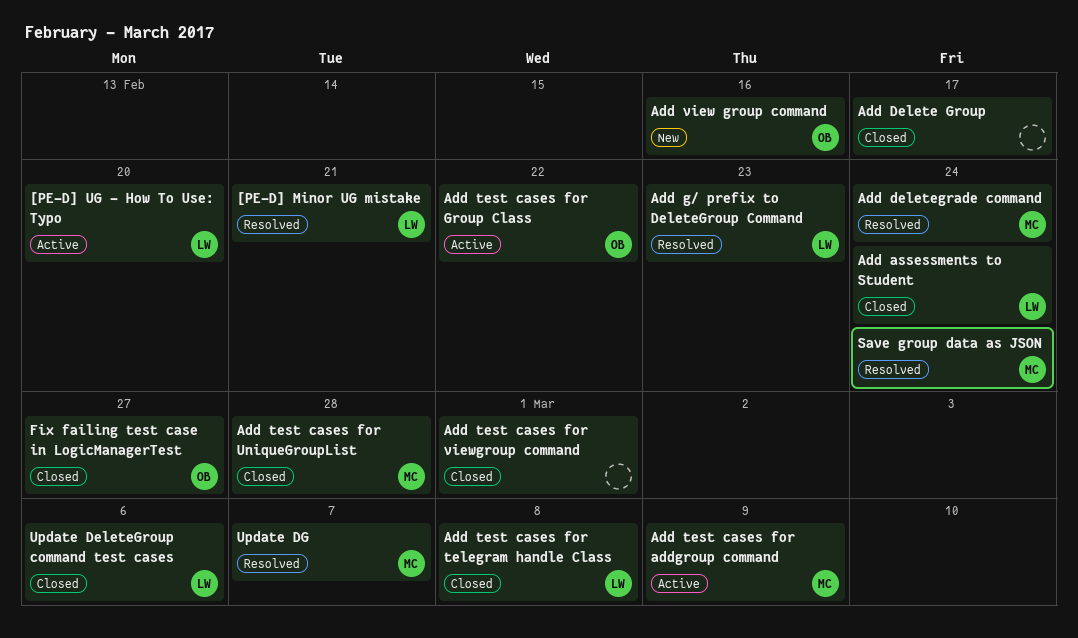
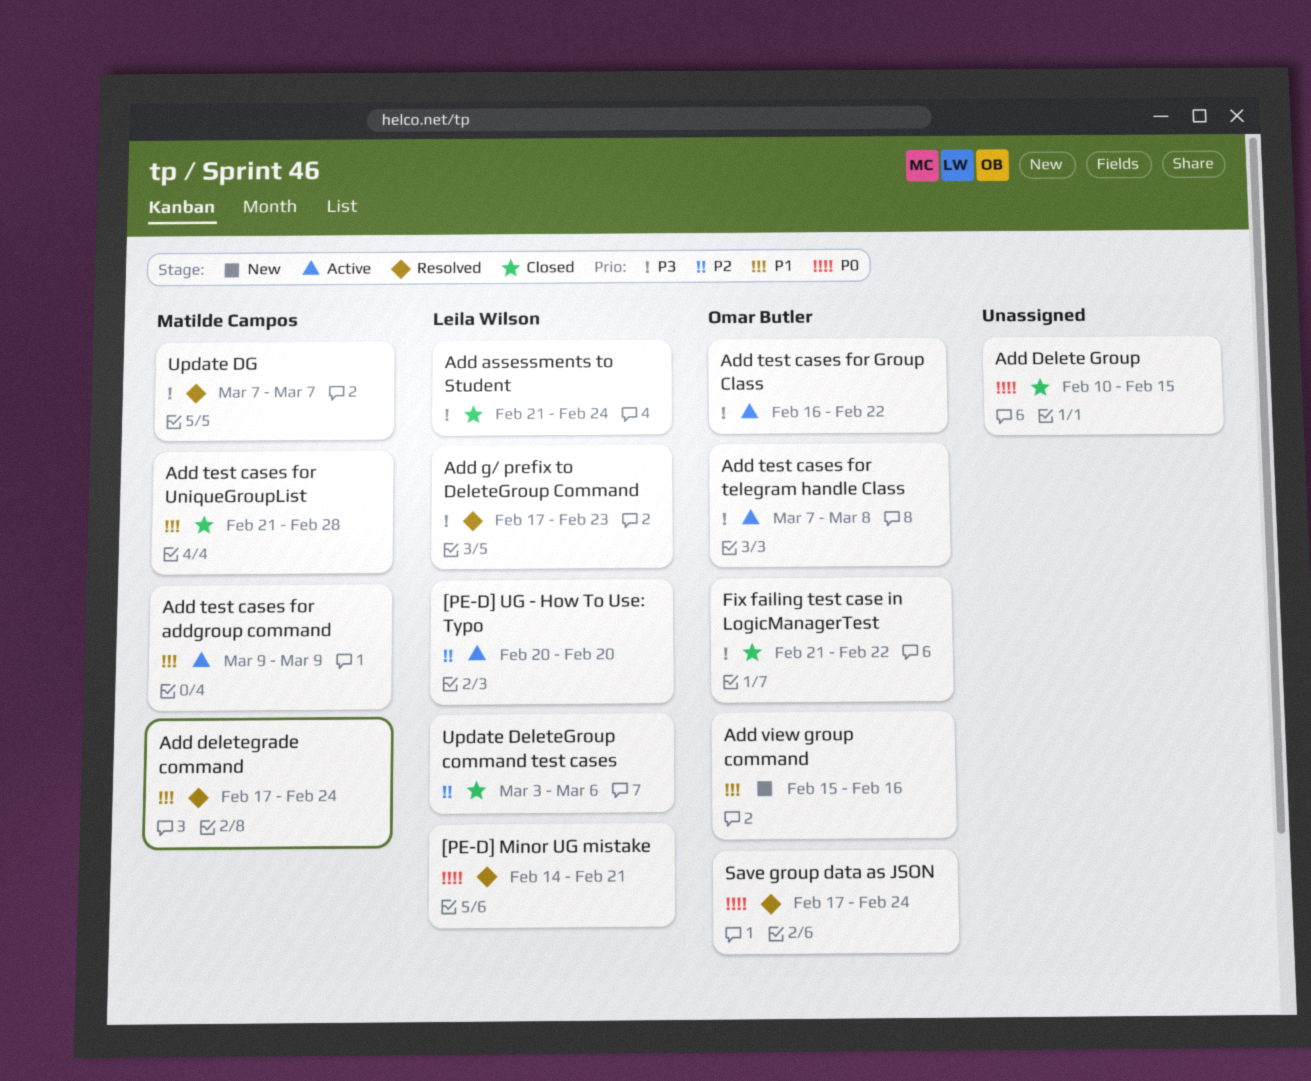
Add Delete Group, due: Feb 17 -> Feb 15
Add test cases for telegram handle Class, status: Closed -> Active
Add test cases for telegram handle Class, owner: Leila Wilson -> Omar Butler
Add test cases for viewgroup command: present -> none
Fix failing test case in LogicManagerTest, due: Feb 27 -> Feb 22
Save group data as JSON, owner: Matilde Campos -> Omar Butler

